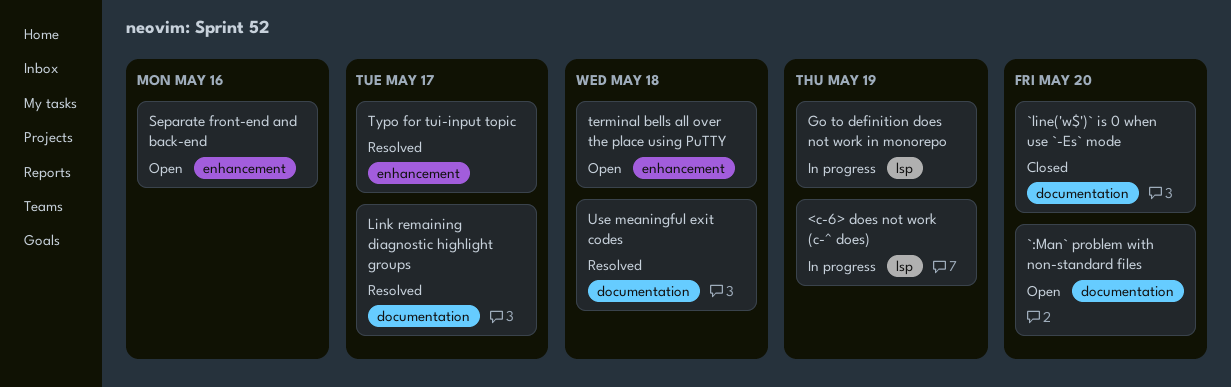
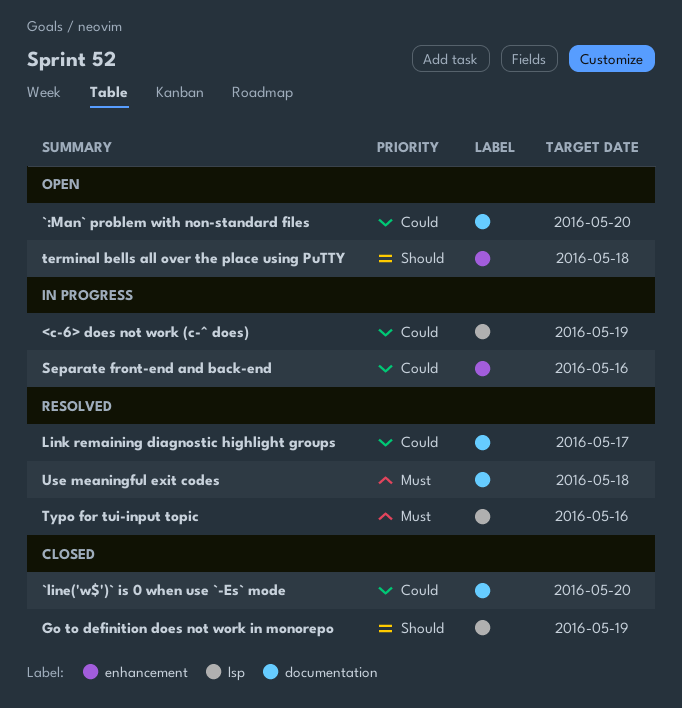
Go to definition does not work in monorepo, status: In progress -> Closed
Separate front-end and back-end, status: Open -> In progress
Typo for tui-input topic, label: enhancement -> lsp
Typo for tui-input topic, due: May 17 -> May 16

